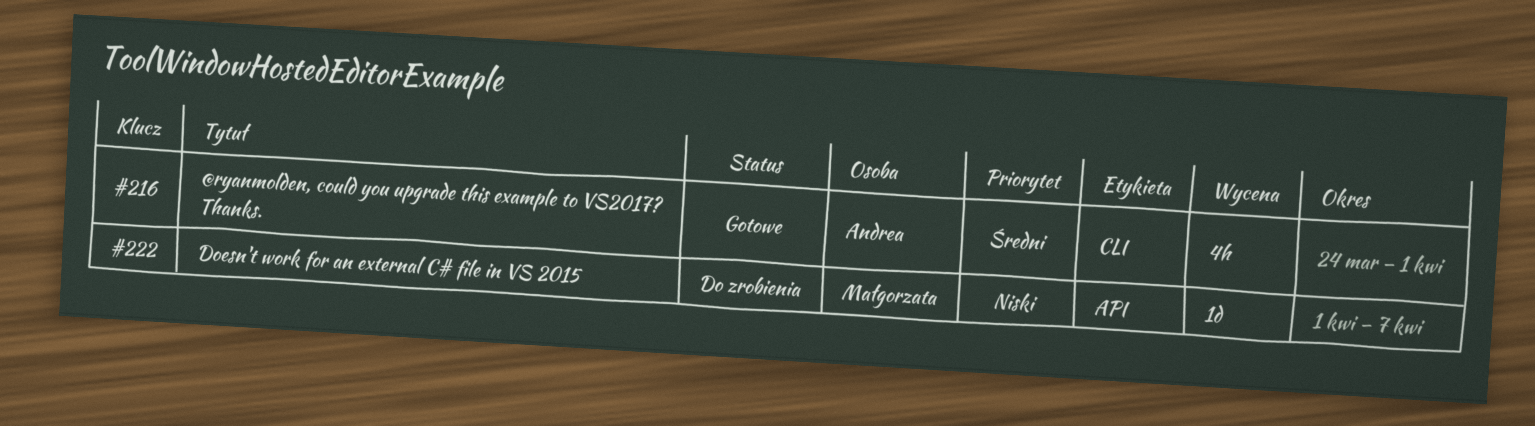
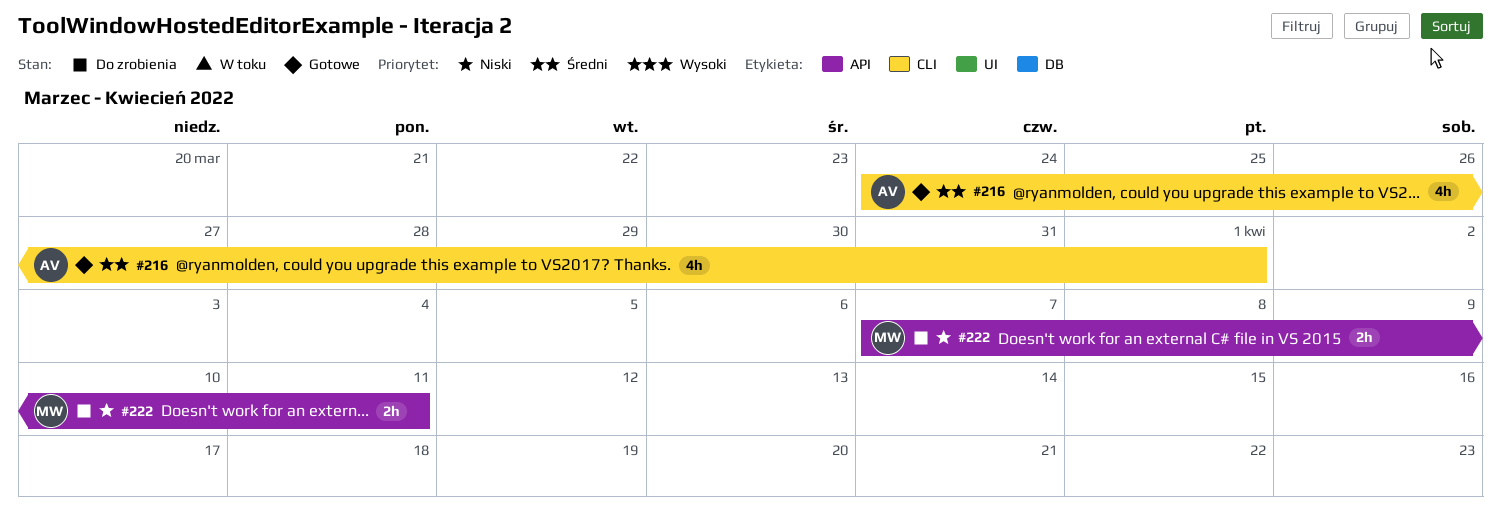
#222, estimate: 1d -> 2h
#222, start: Apr 1 -> Apr 7
#222, due: Apr 7 -> Apr 11

